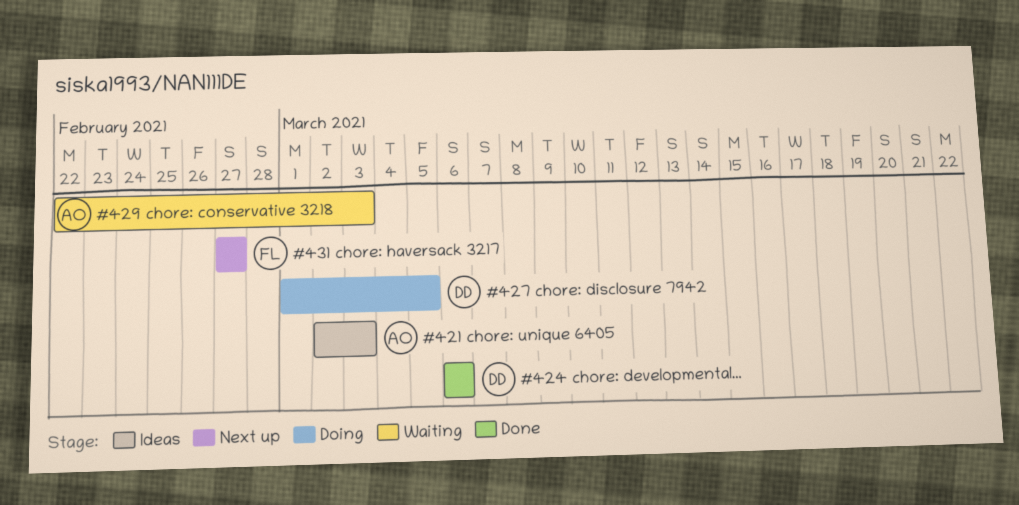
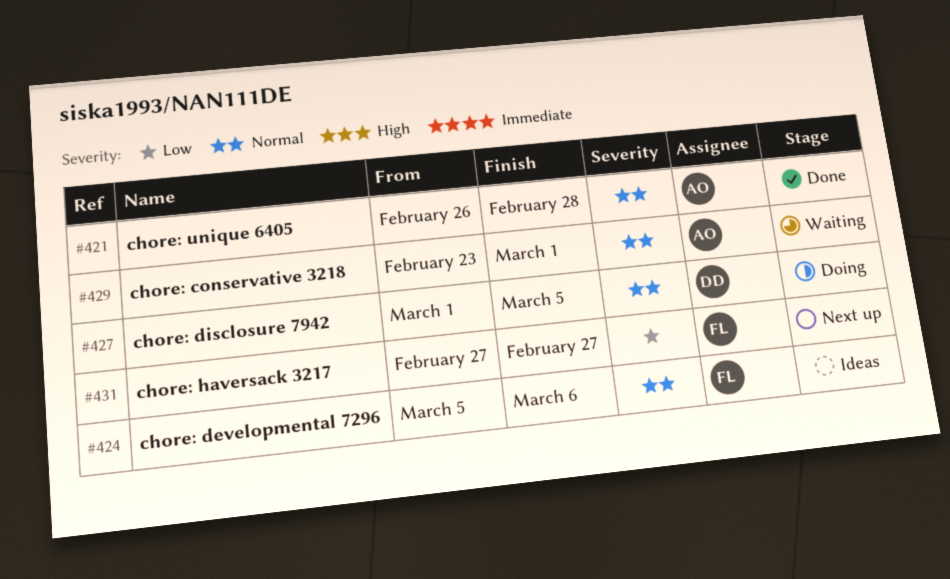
#421, status: Ideas -> Done
#421, start: Mar 2 -> Feb 26
#421, due: Mar 3 -> Feb 28
#424, status: Done -> Ideas
#424, owner: DD -> FL
#424, start: Mar 6 -> Mar 5
#429, start: Feb 22 -> Feb 23
#429, due: Mar 3 -> Mar 1

